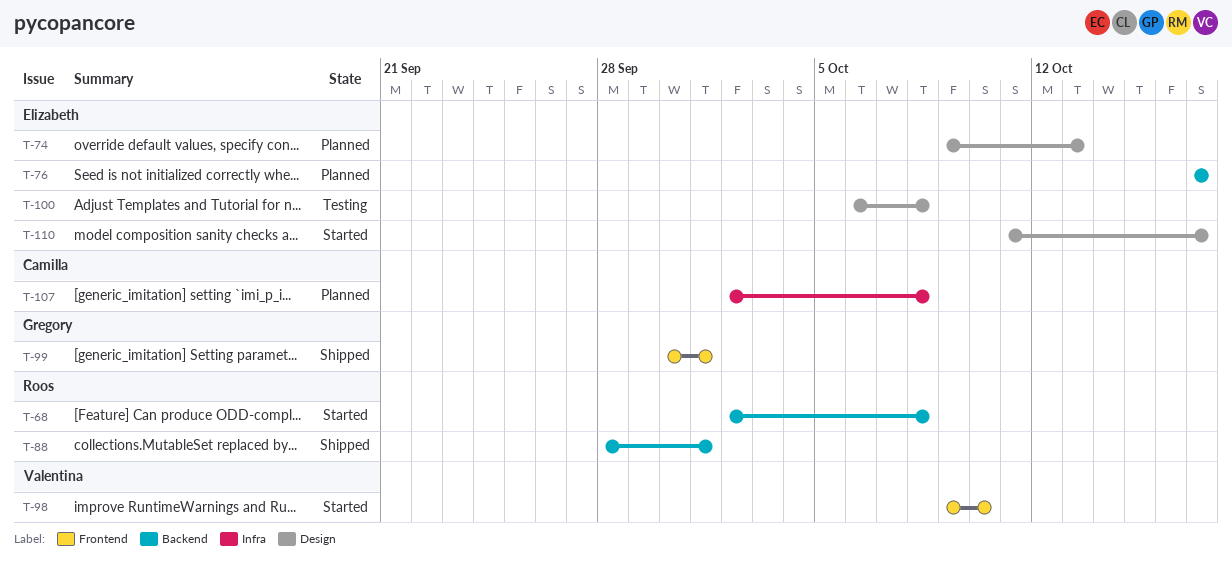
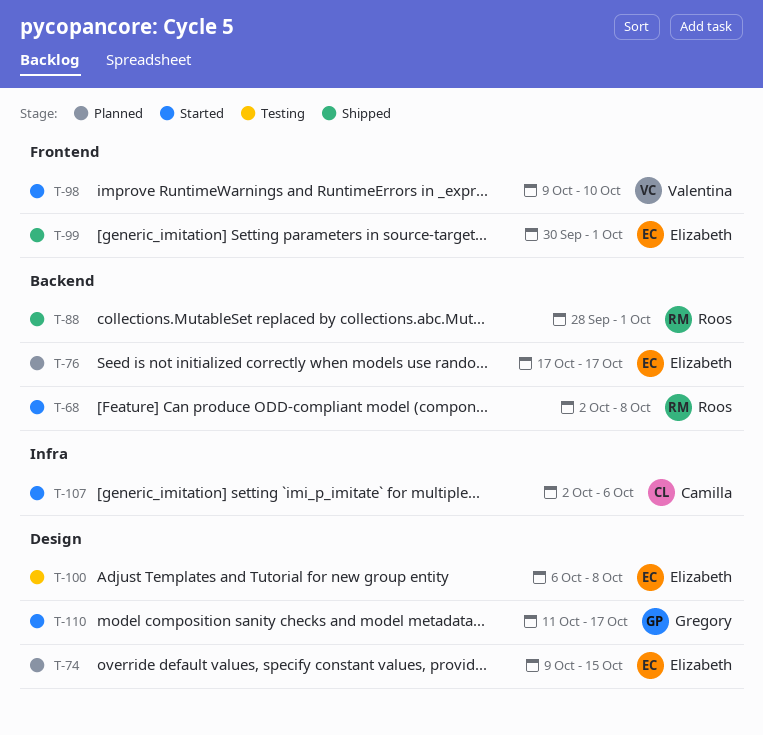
T-74, due: Oct 13 -> Oct 15
T-99, owner: Gregory -> Elizabeth
T-107, status: Planned -> Started
T-107, due: Oct 8 -> Oct 6
T-110, owner: Elizabeth -> Gregory

